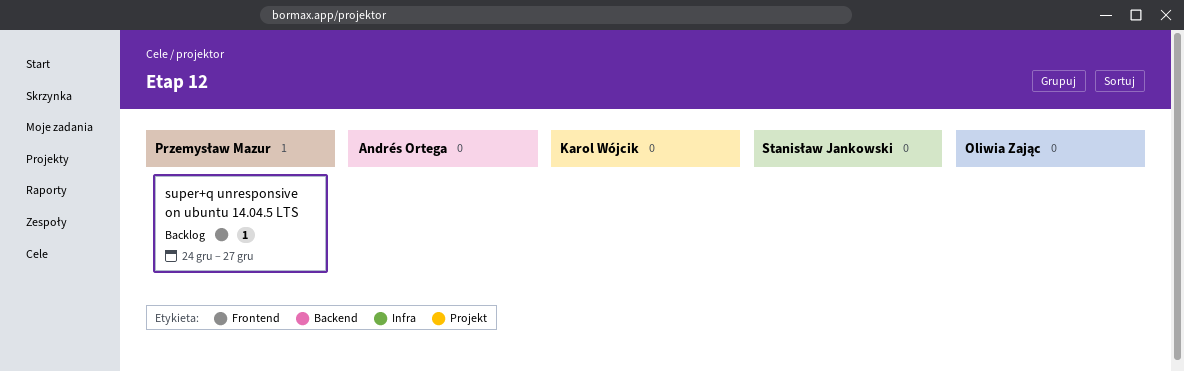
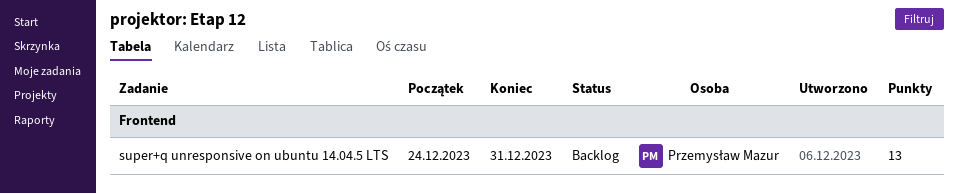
super+q unresponsive on ubuntu 14.04.5 LTS, estimate: 1 -> 13
super+q unresponsive on ubuntu 14.04.5 LTS, due: Dec 27 -> Dec 31

